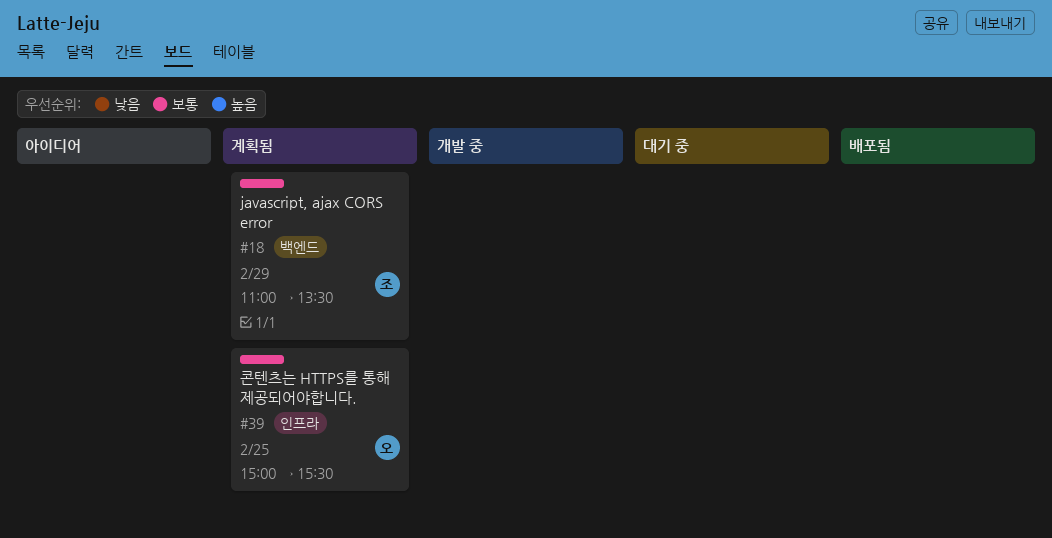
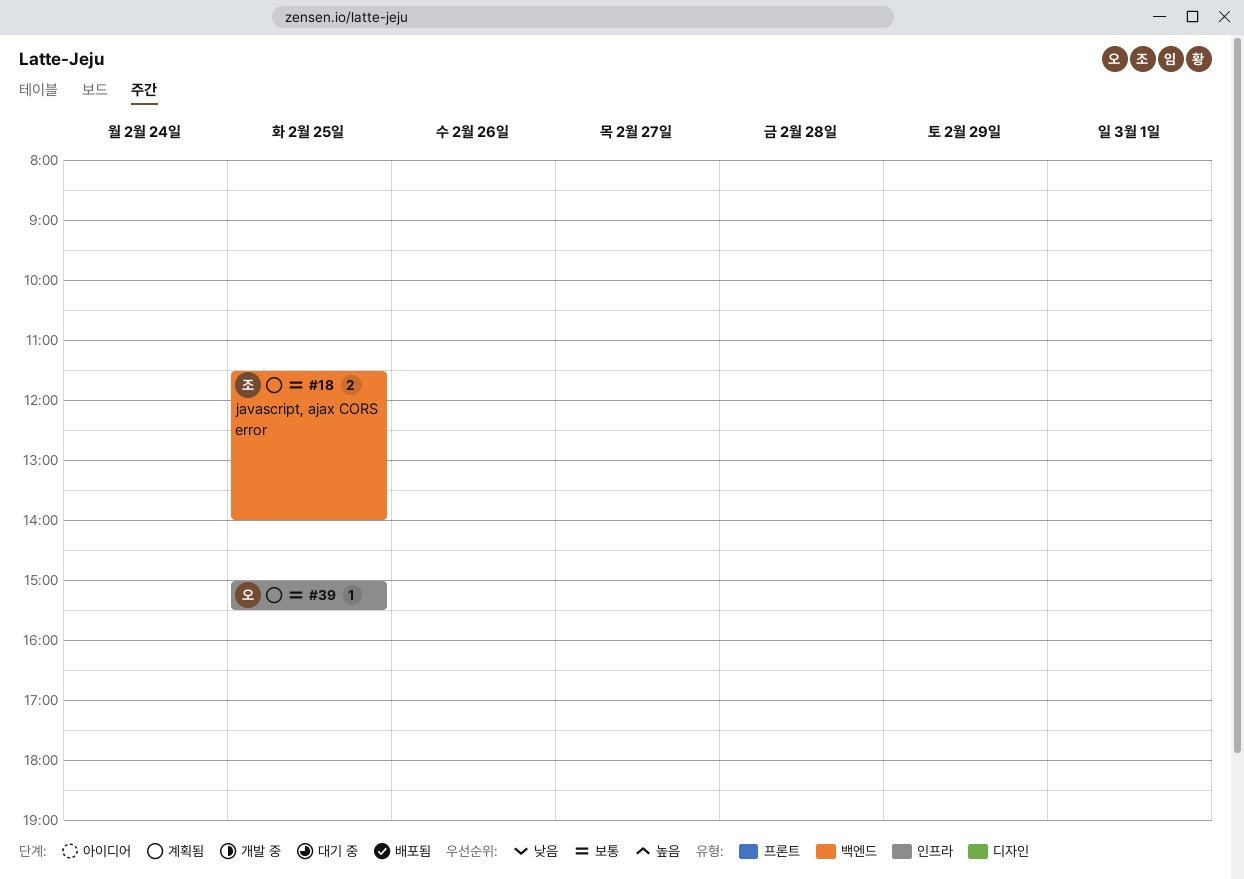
#18, day: Feb 29 -> Feb 25
#18, begins: 11:00 -> 11:30
#18, ends: 13:30 -> 14:00

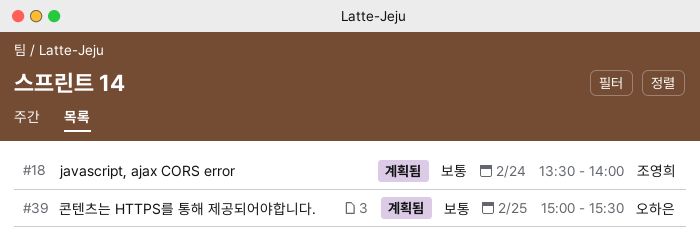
#18, day: Feb 25 -> Feb 24
#18, begins: 11:30 -> 13:30

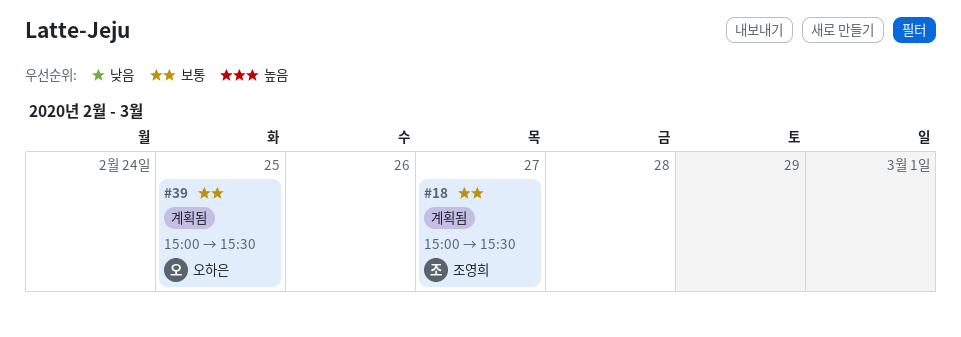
#18, day: Feb 24 -> Feb 27
#18, begins: 13:30 -> 15:00
#18, ends: 14:00 -> 15:30

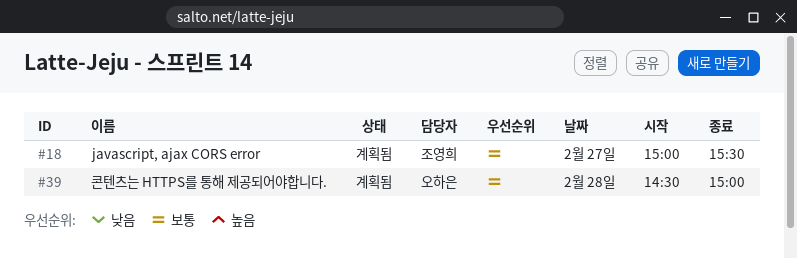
#39, day: Feb 25 -> Feb 28
#39, begins: 15:00 -> 14:30
#39, ends: 15:30 -> 15:00

